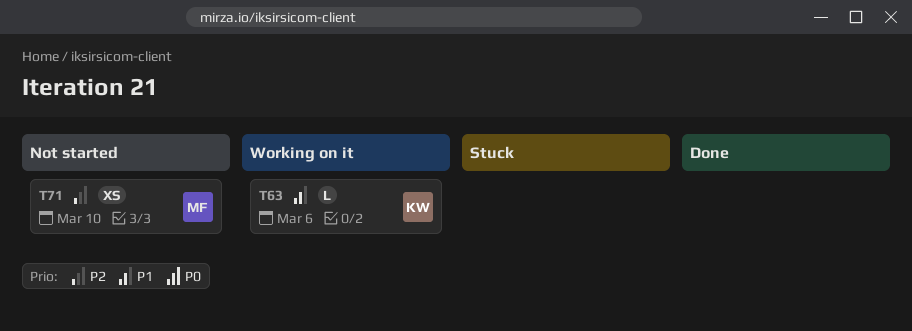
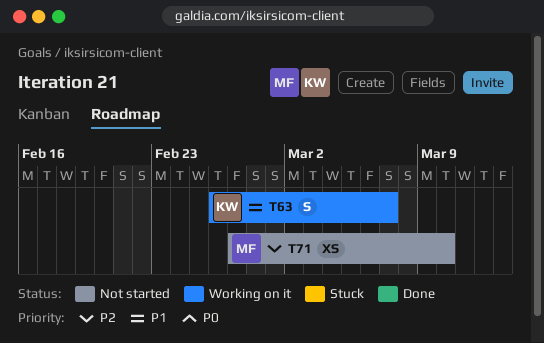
T63, estimate: L -> S
T63, due: Mar 6 -> Mar 7

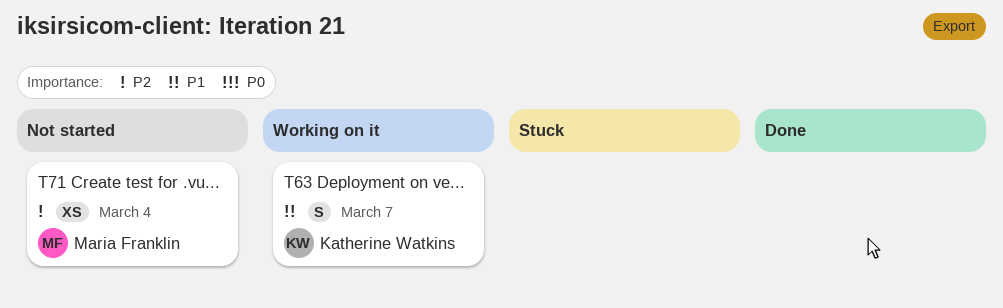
T71, due: Mar 10 -> Mar 4

